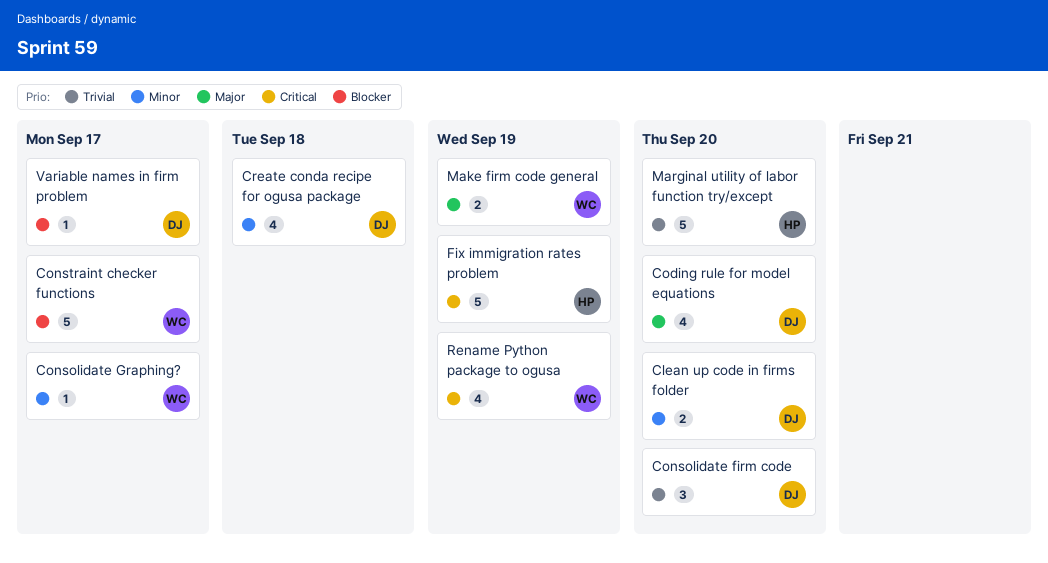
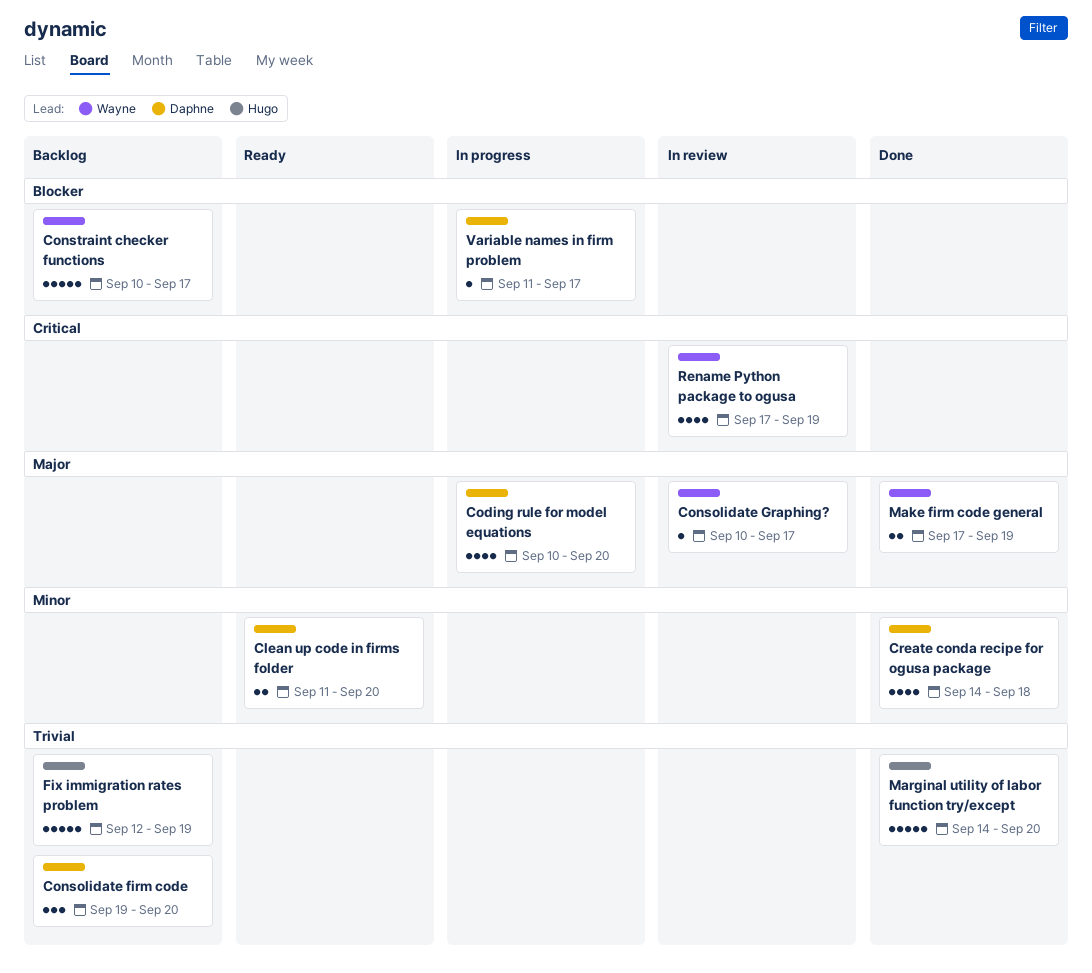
Consolidate Graphing?, priority: Minor -> Major
Fix immigration rates problem, priority: Critical -> Trivial

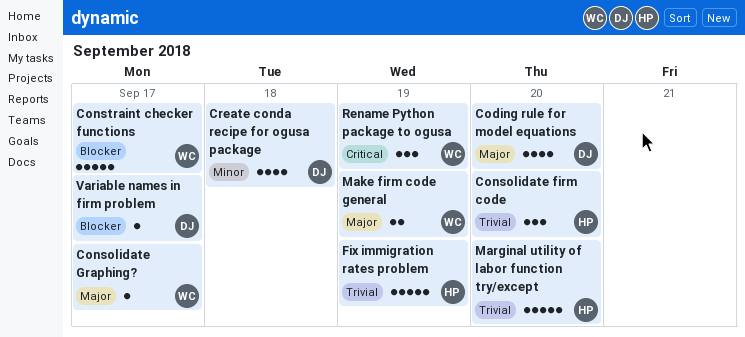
Clean up code in firms folder: present -> none
Consolidate firm code, owner: Daphne -> Hugo
Rename Python package to ogusa, estimate: 4 -> 3

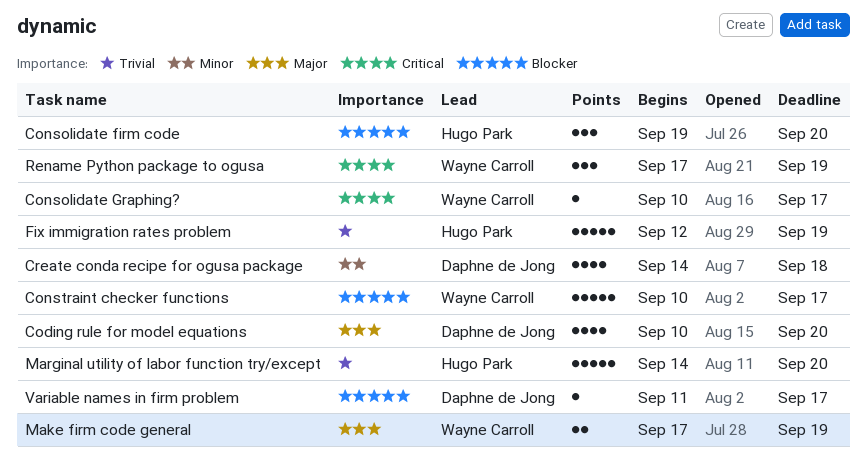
Consolidate firm code, priority: Trivial -> Blocker
Consolidate Graphing?, priority: Major -> Critical

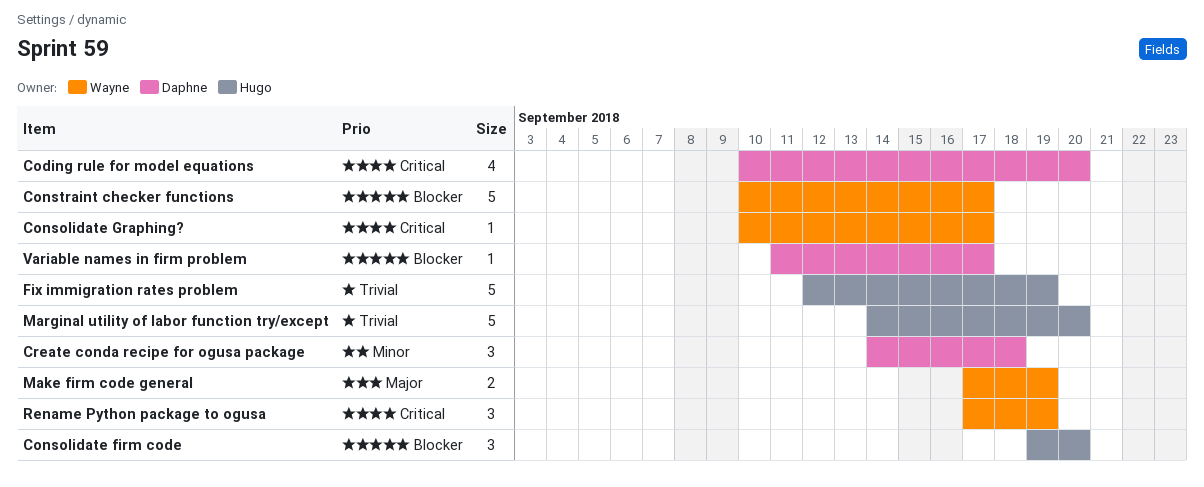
Coding rule for model equations, priority: Major -> Critical
Create conda recipe for ogusa package, estimate: 4 -> 3

